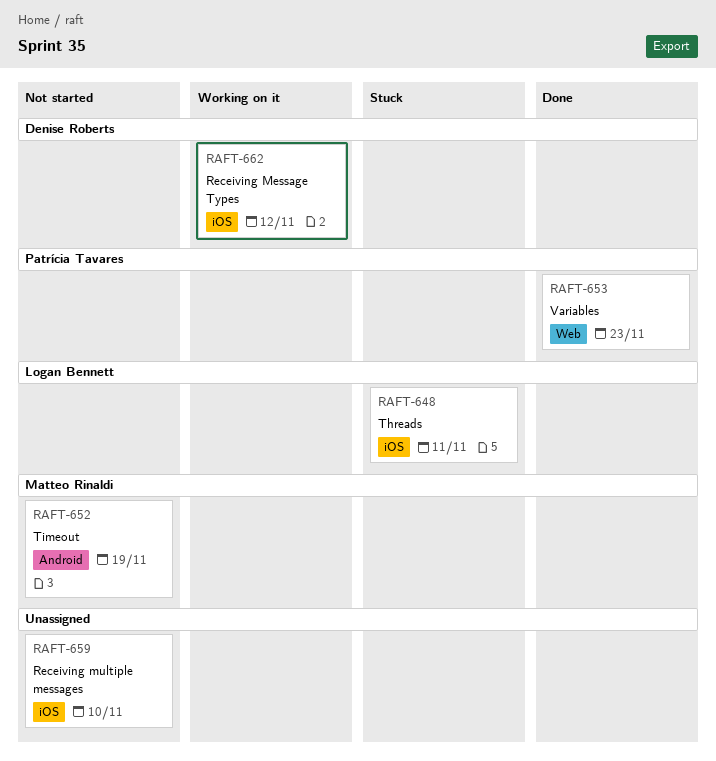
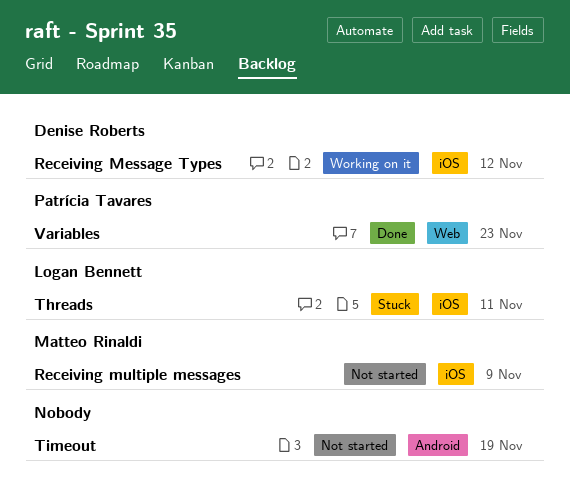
Receiving multiple messages, owner: none -> Matteo Rinaldi
Receiving multiple messages, due: Nov 10 -> Nov 9
Timeout, owner: Matteo Rinaldi -> none

